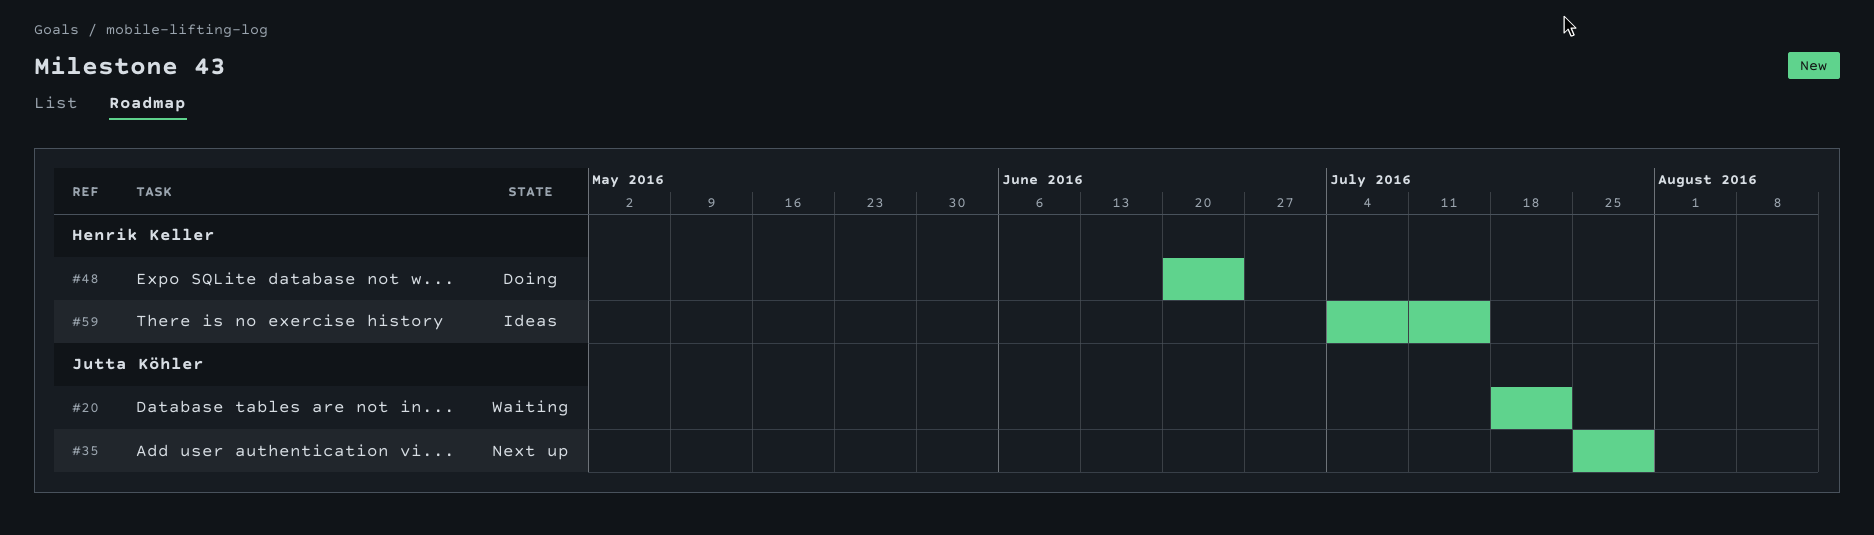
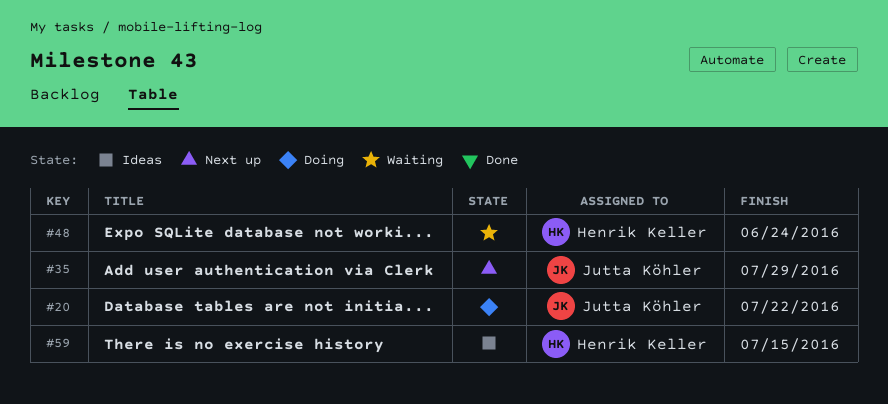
#20, status: Waiting -> Doing
#48, status: Doing -> Waiting

